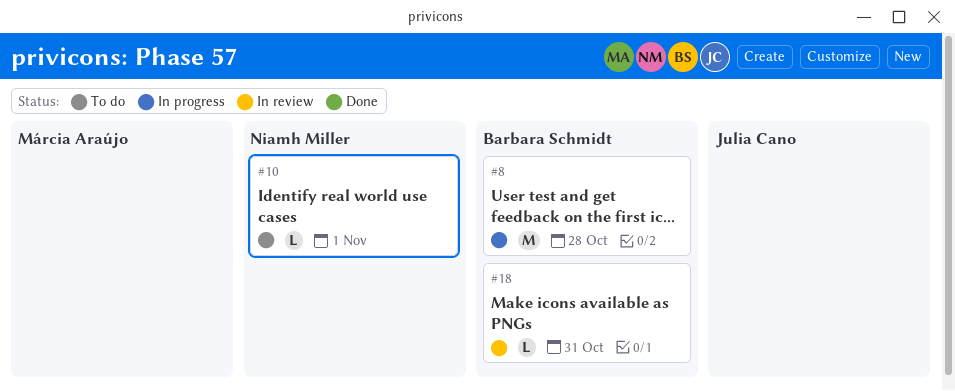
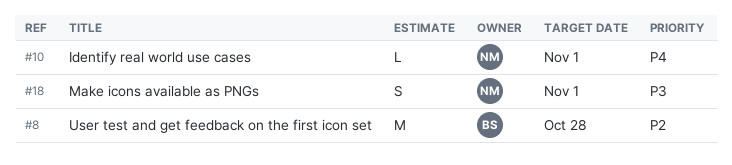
#18, owner: Barbara Schmidt -> Niamh Miller
#18, estimate: L -> S
#18, due: Oct 31 -> Nov 1

